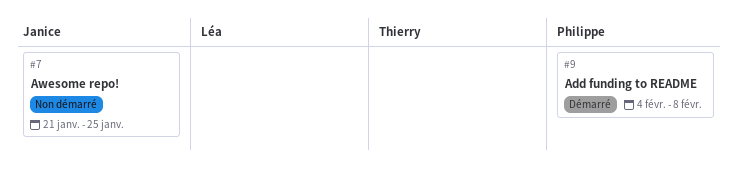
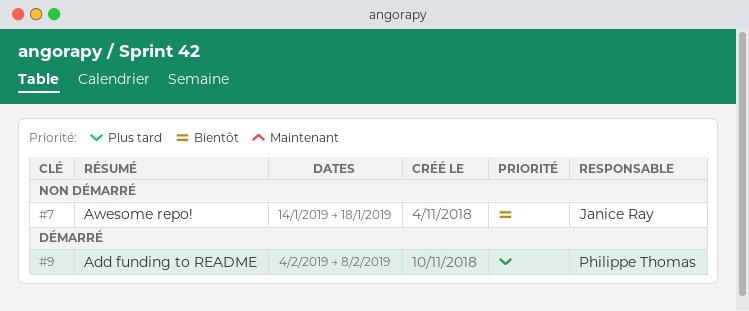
#7, start: Jan 21 -> Jan 14
#7, due: Jan 25 -> Jan 18

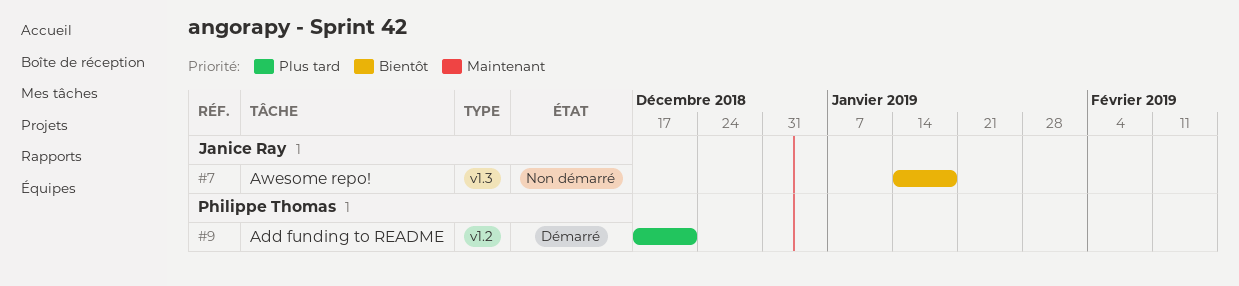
#9, start: Feb 4 -> Dec 17
#9, due: Feb 8 -> Dec 21

